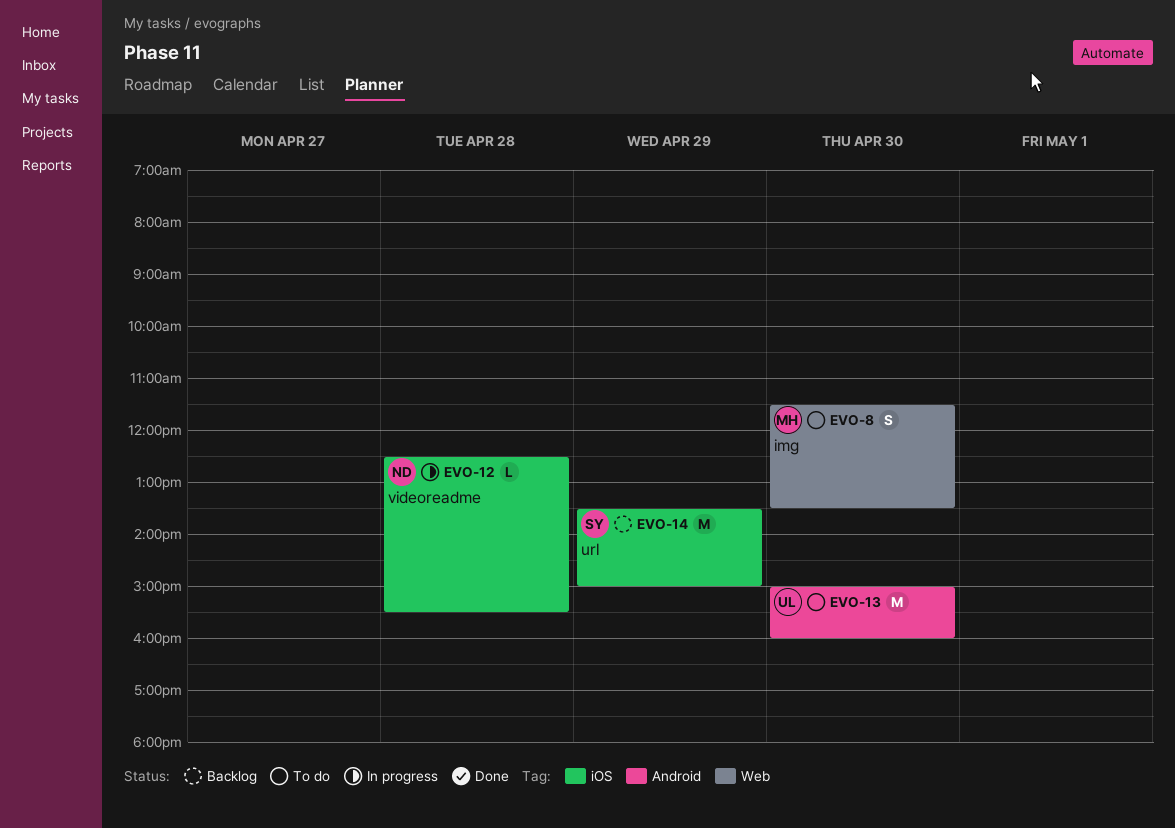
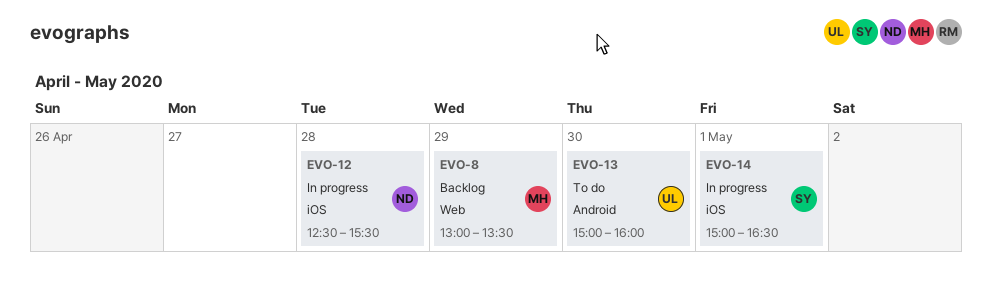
EVO-8, status: To do -> Backlog
EVO-8, day: Apr 30 -> Apr 29
EVO-8, begins: 11:30 -> 13:00
EVO-14, status: Backlog -> In progress
EVO-14, day: Apr 29 -> May 1
EVO-14, begins: 13:30 -> 15:00
EVO-14, ends: 15:00 -> 16:30

